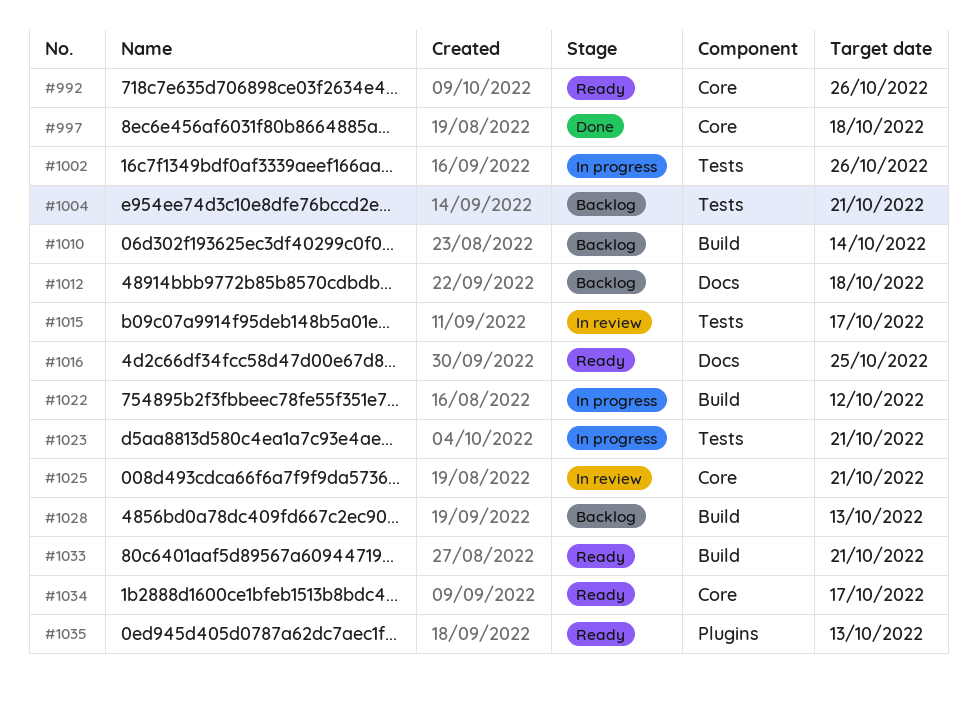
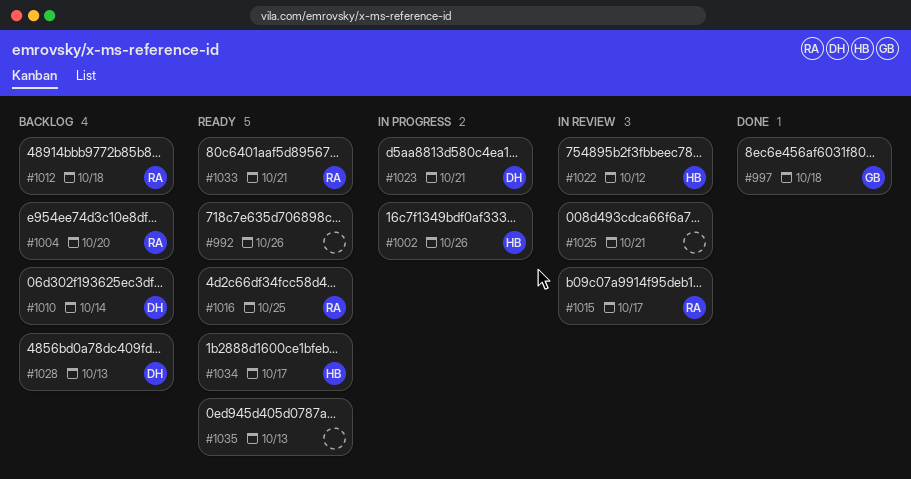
#1004, due: Oct 21 -> Oct 20
#1022, status: In progress -> In review

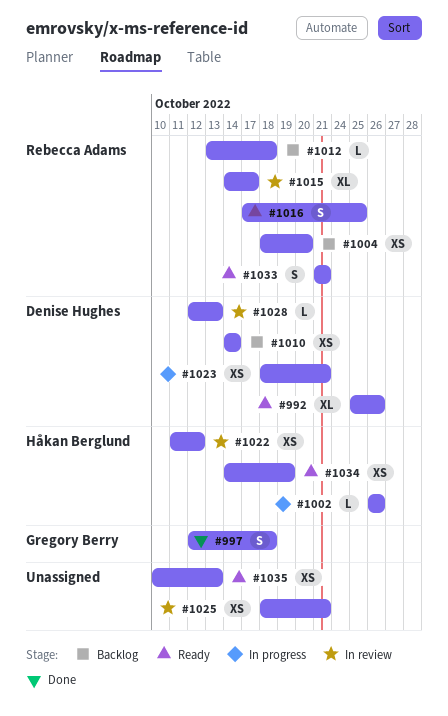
#992, owner: none -> Denise Hughes
#1028, status: Backlog -> In review
#1034, due: Oct 17 -> Oct 19

